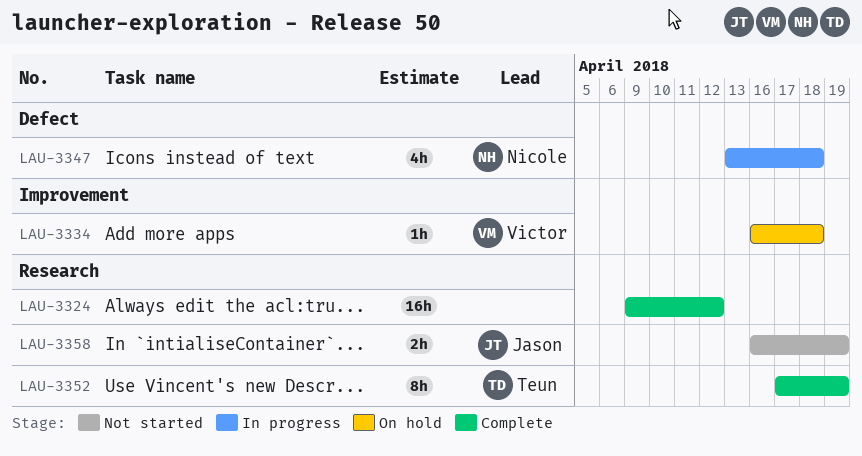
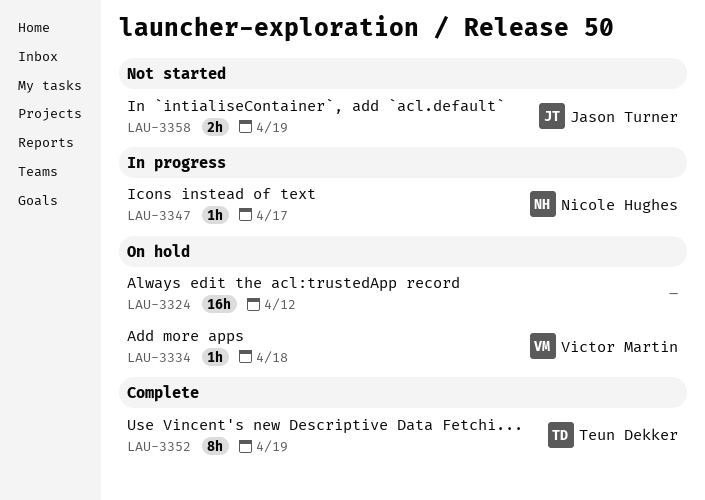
LAU-3324, status: Complete -> On hold
LAU-3347, estimate: 4h -> 1h
LAU-3347, due: Apr 18 -> Apr 17

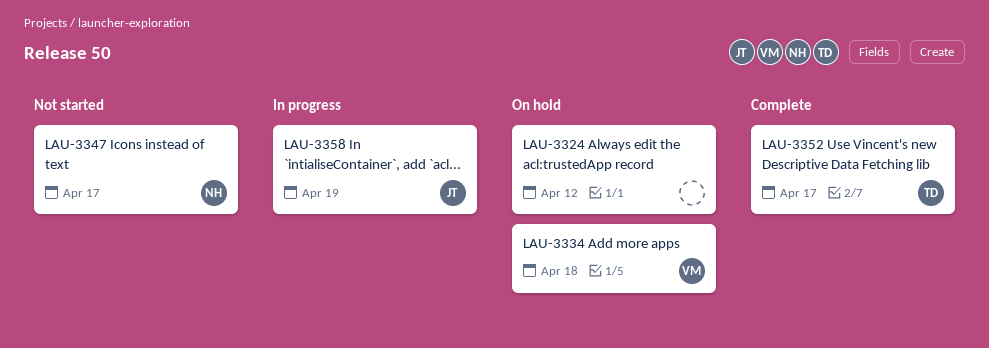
LAU-3347, status: In progress -> Not started
LAU-3352, due: Apr 19 -> Apr 17
LAU-3358, status: Not started -> In progress

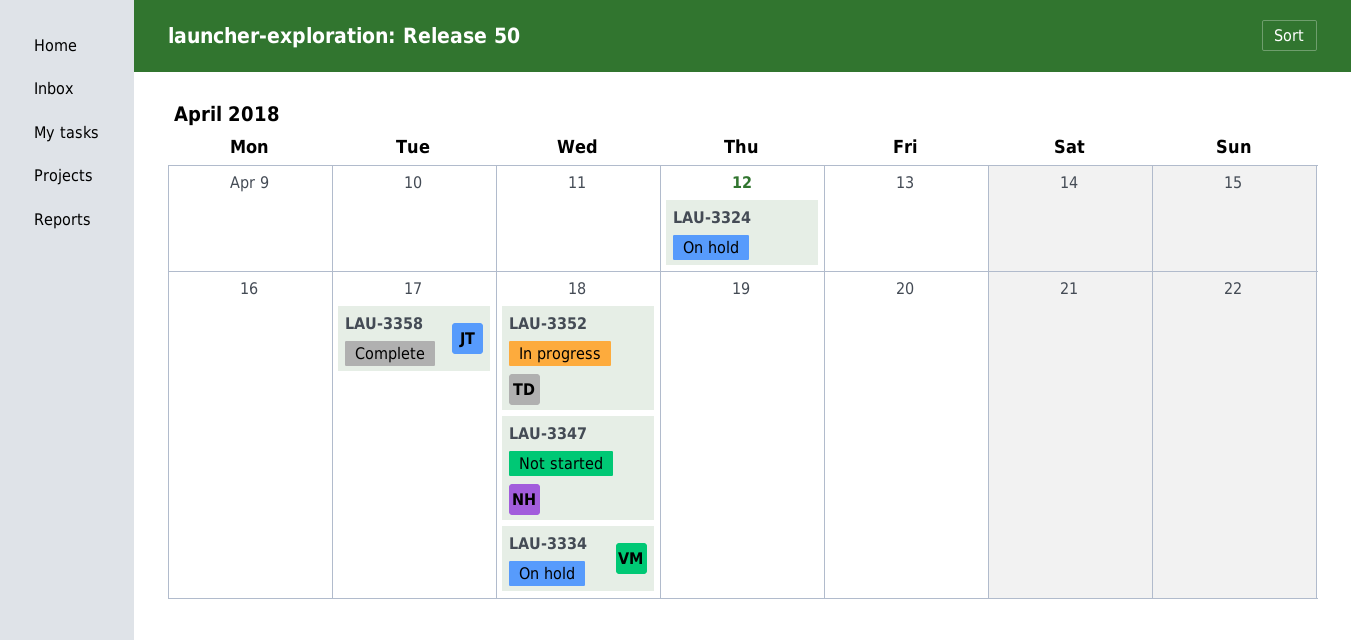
LAU-3347, due: Apr 17 -> Apr 18
LAU-3352, status: Complete -> In progress
LAU-3352, due: Apr 17 -> Apr 18
LAU-3358, status: In progress -> Complete
LAU-3358, due: Apr 19 -> Apr 17

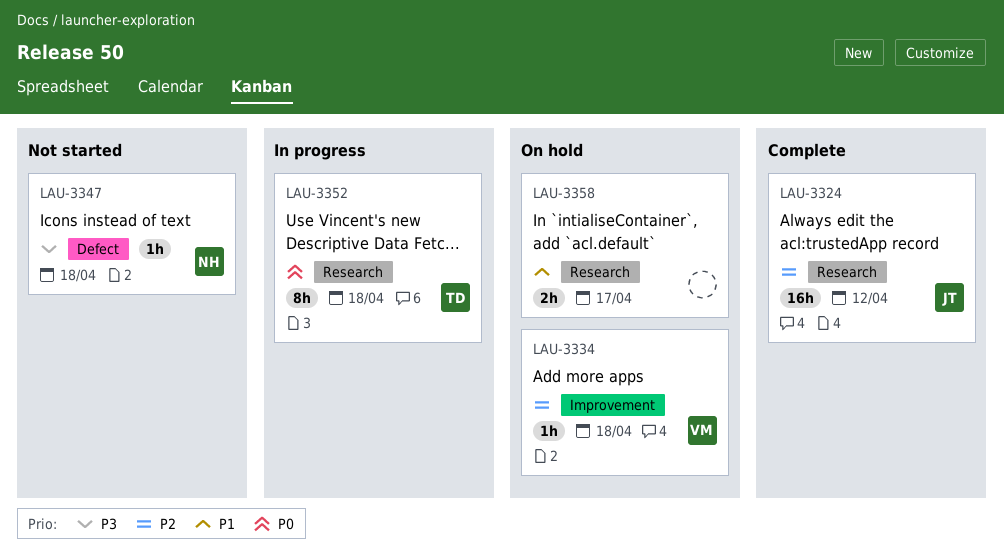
LAU-3324, status: On hold -> Complete
LAU-3324, owner: none -> JT
LAU-3358, status: Complete -> On hold
LAU-3358, owner: JT -> none

